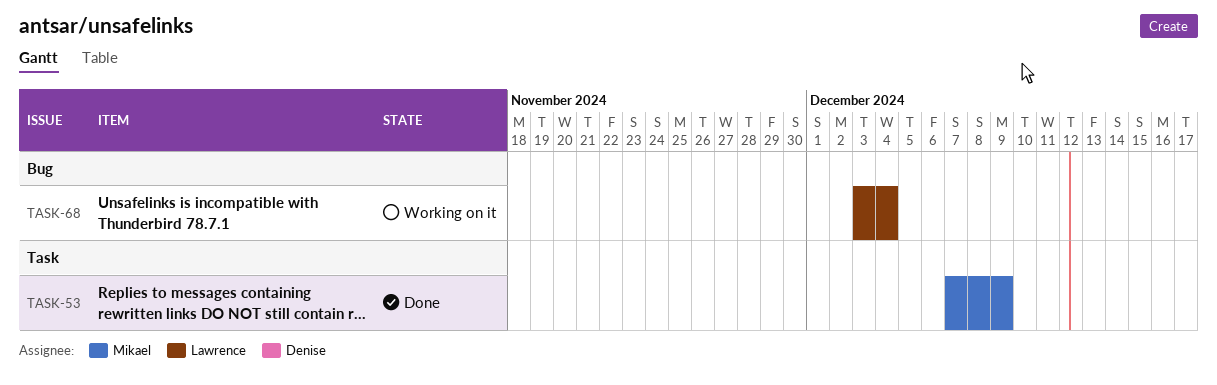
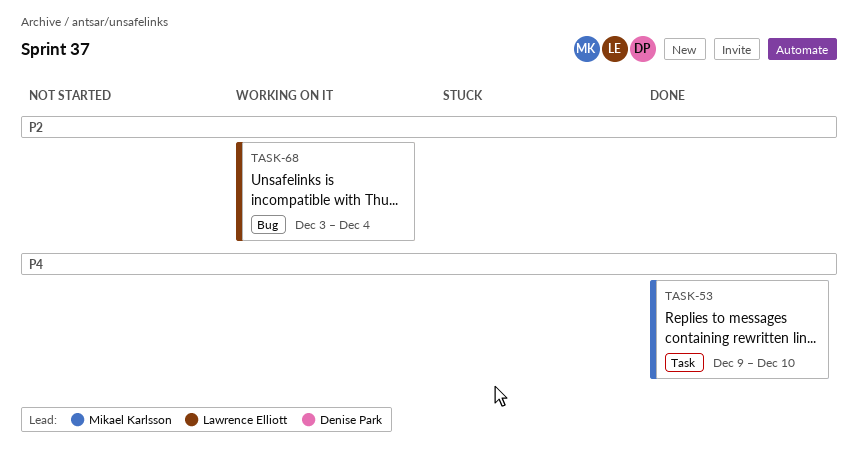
TASK-53, start: Dec 7 -> Dec 9
TASK-53, due: Dec 9 -> Dec 10

